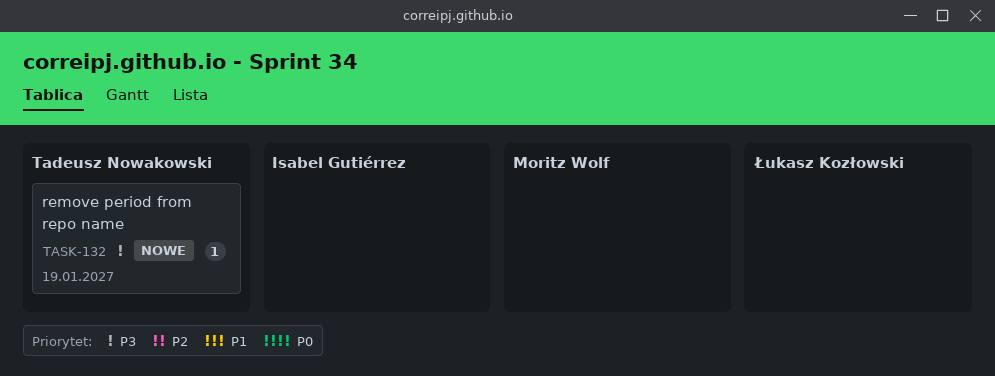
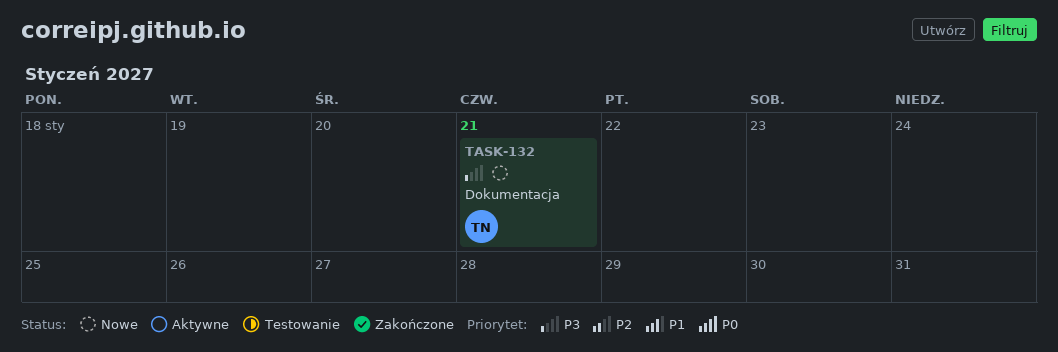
TASK-132, due: Jan 19 -> Jan 21

